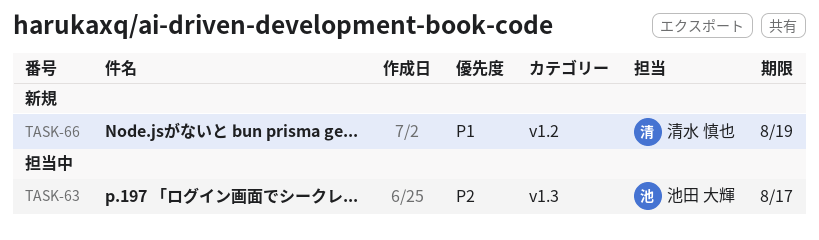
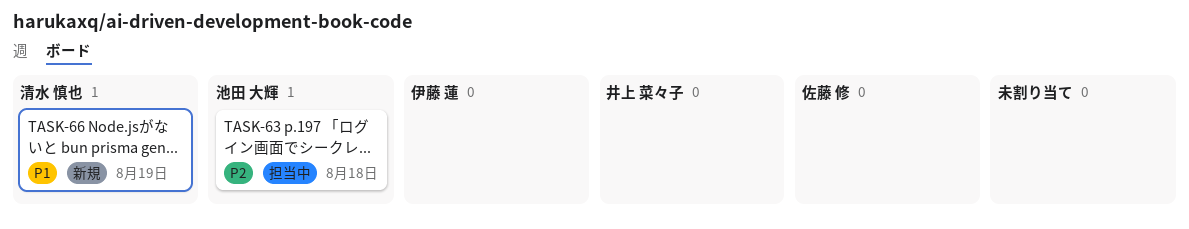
TASK-63, due: Aug 17 -> Aug 18

